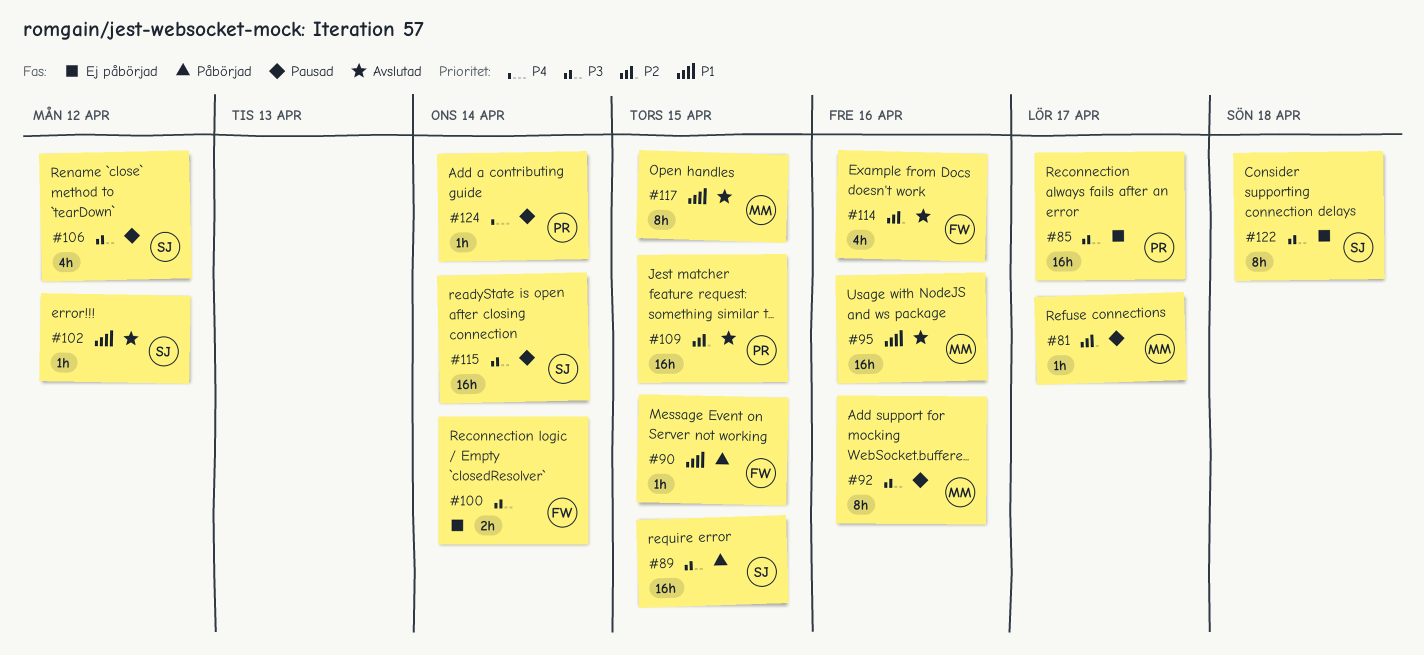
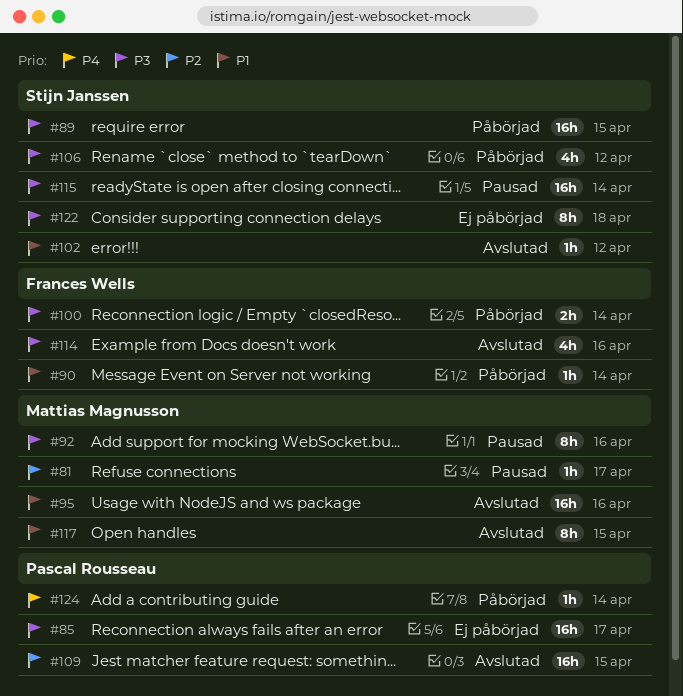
#90, due: Apr 15 -> Apr 14
#100, status: Ej påbörjad -> Påbörjad
#106, status: Pausad -> Påbörjad
#114, priority: P2 -> P3
#124, status: Pausad -> Påbörjad

